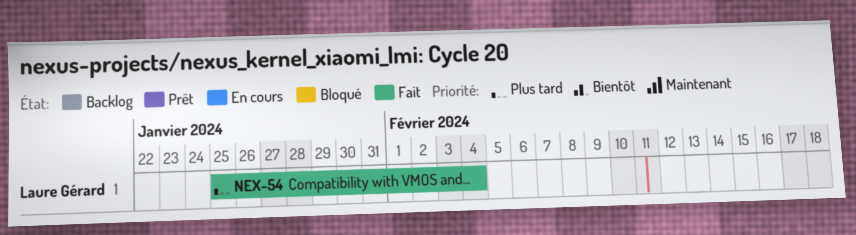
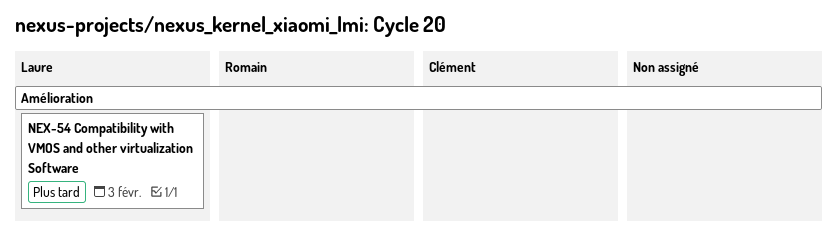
NEX-54, due: Feb 4 -> Feb 3

